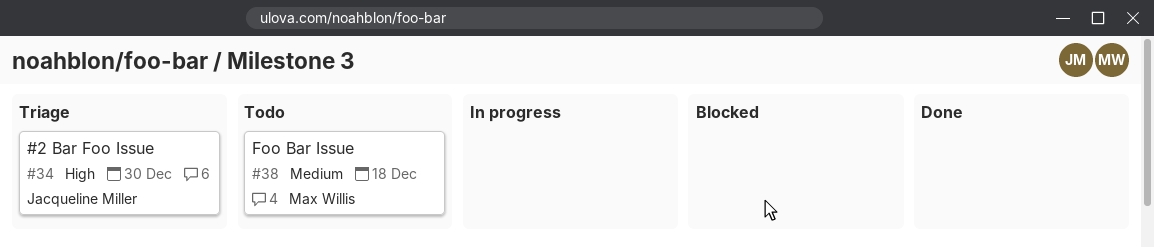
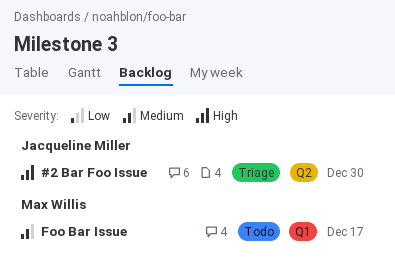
Foo Bar Issue, due: Dec 18 -> Dec 17

